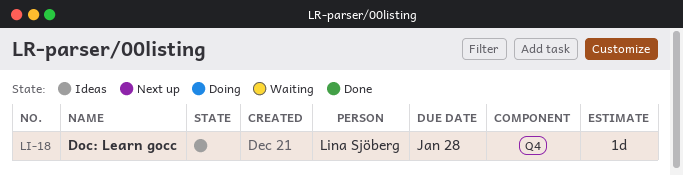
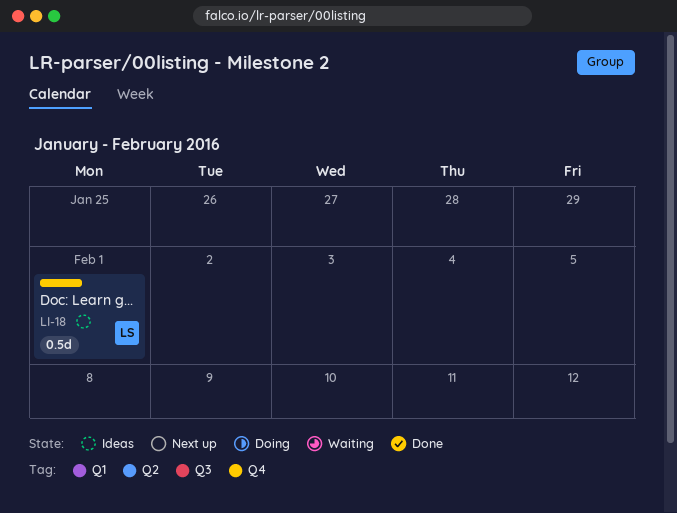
LI-18, estimate: 1d -> 0.5d
LI-18, due: Jan 28 -> Feb 1

